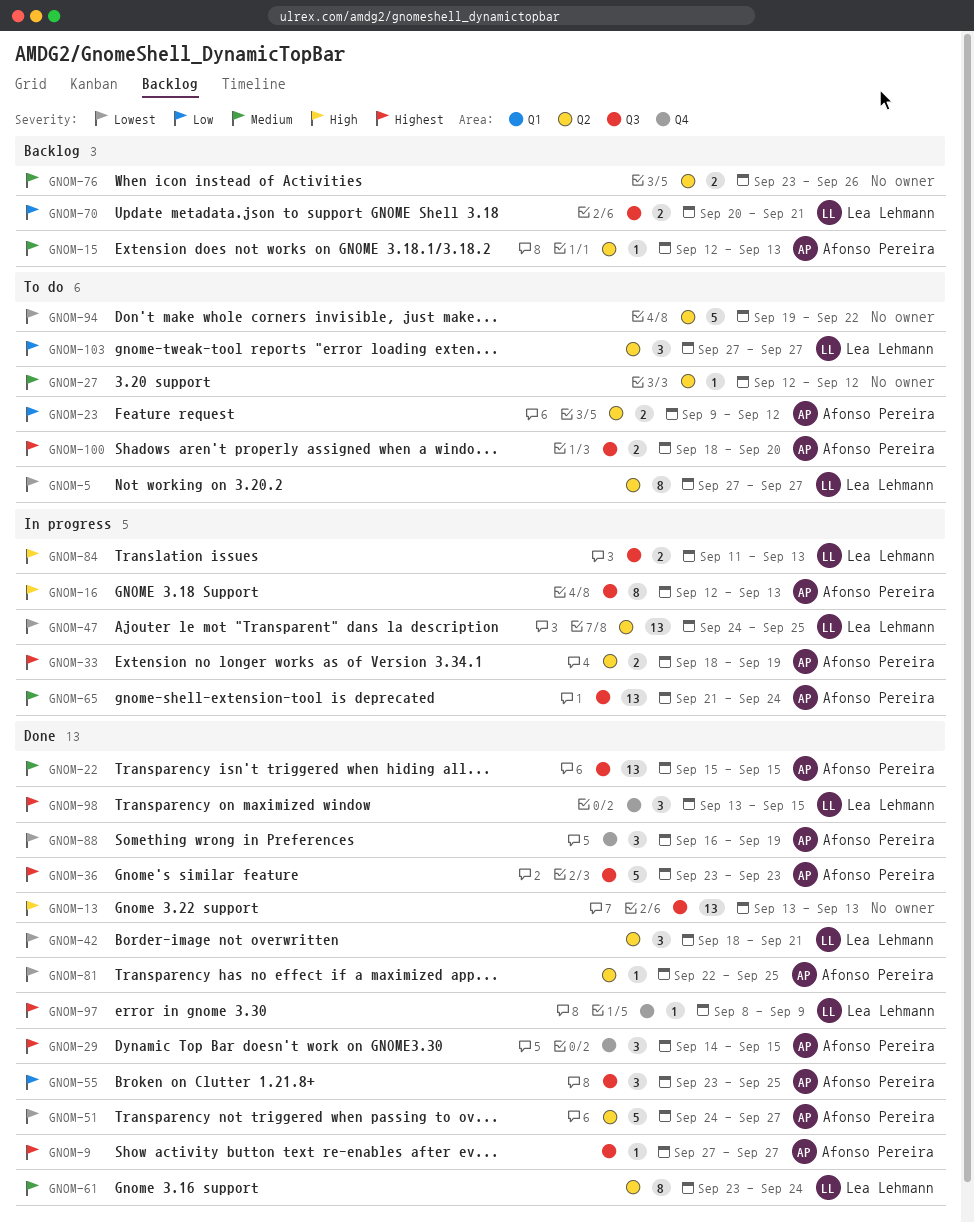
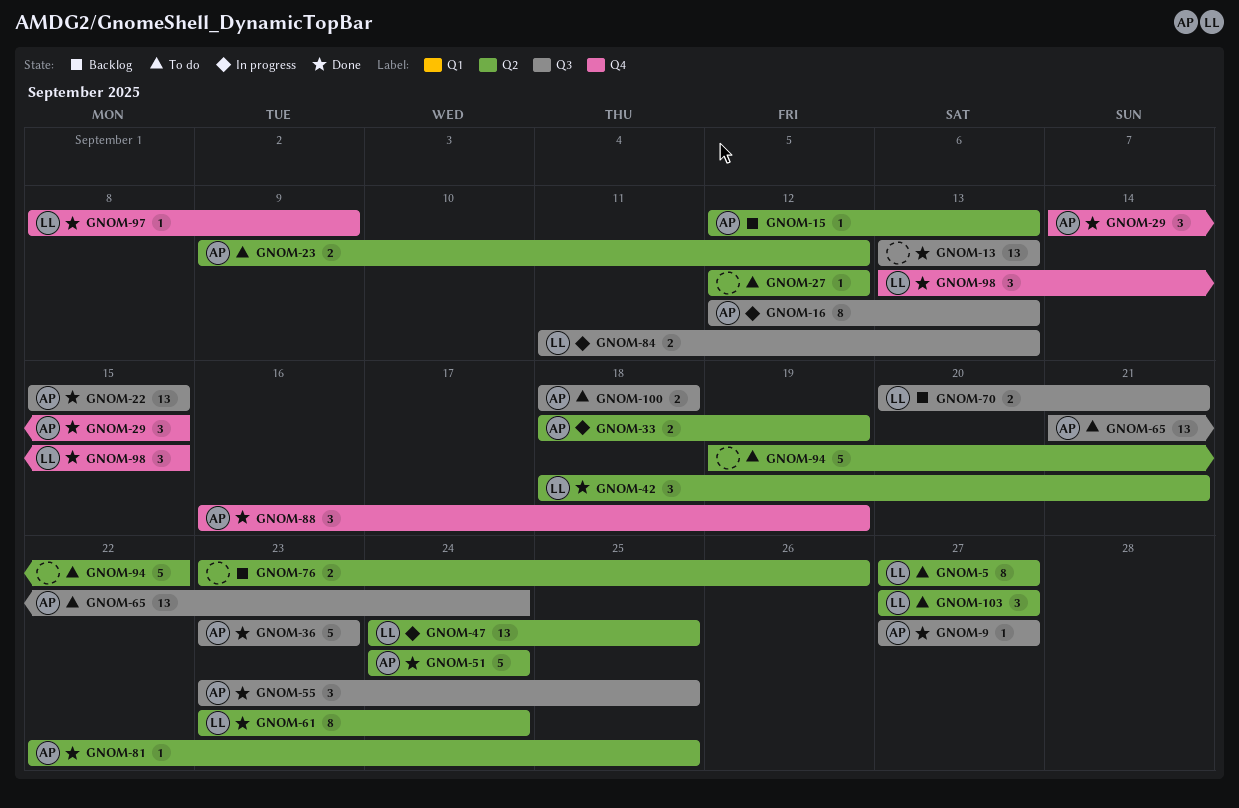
GNOM-51, due: Sep 27 -> Sep 24
GNOM-65, status: In progress -> To do
GNOM-100, due: Sep 20 -> Sep 18

